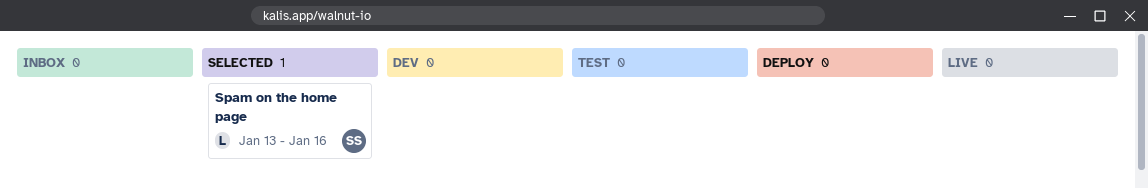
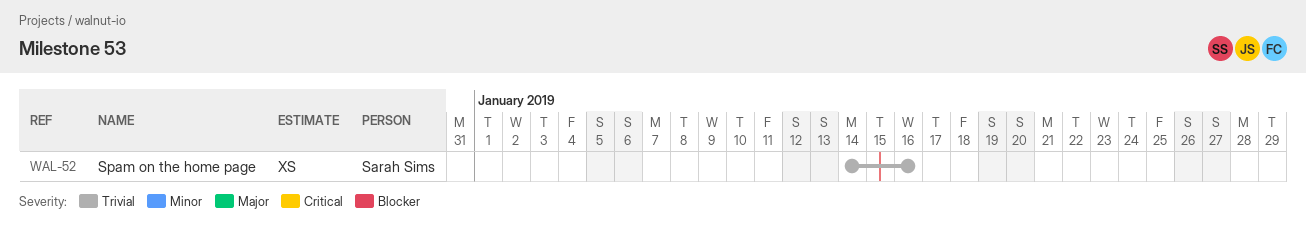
Spam on the home page, estimate: L -> XS
Spam on the home page, start: Jan 13 -> Jan 14

